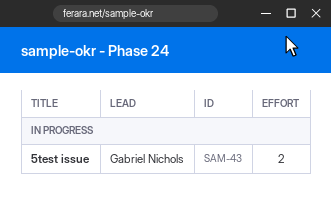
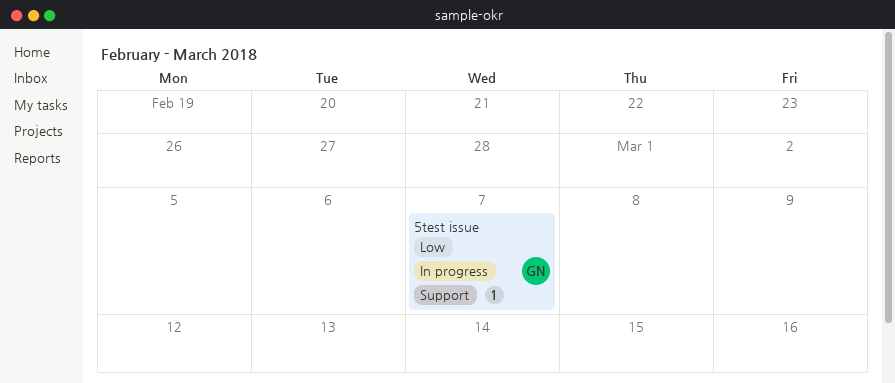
5test issue, estimate: 2 -> 1

